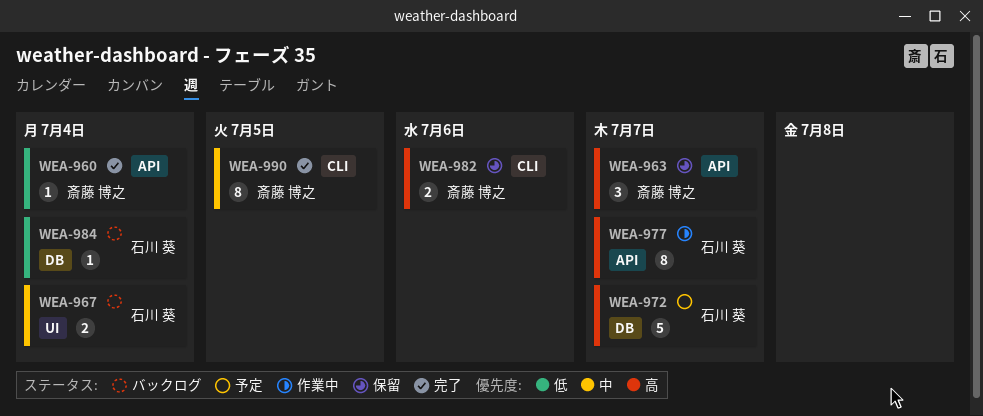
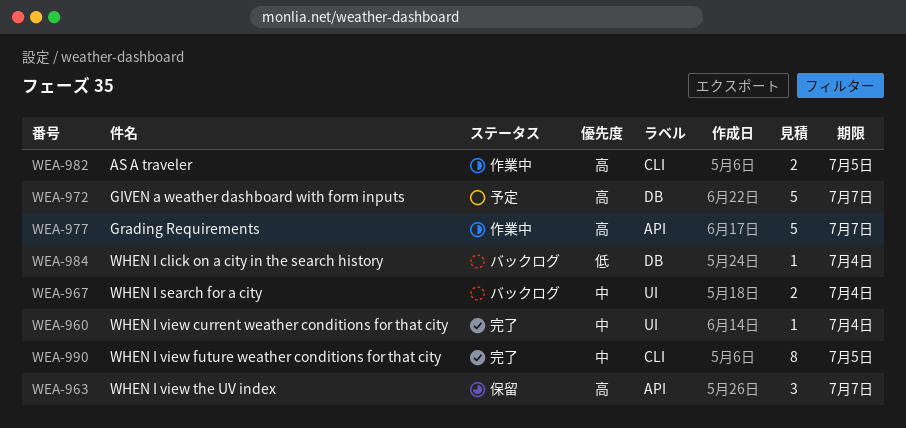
WEA-960, priority: 低 -> 中
WEA-960, label: API -> UI
WEA-977, estimate: 8 -> 5
WEA-982, status: 保留 -> 作業中
WEA-982, due: Jul 6 -> Jul 5

